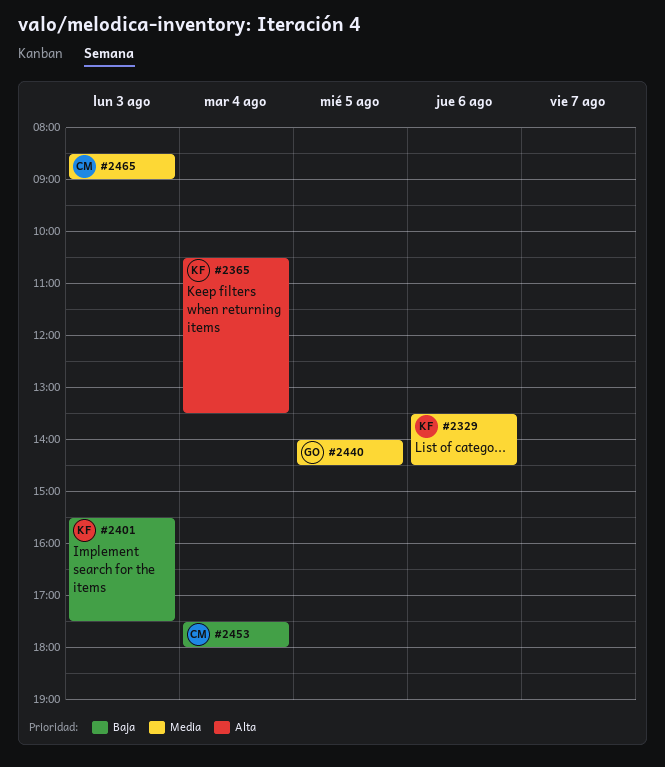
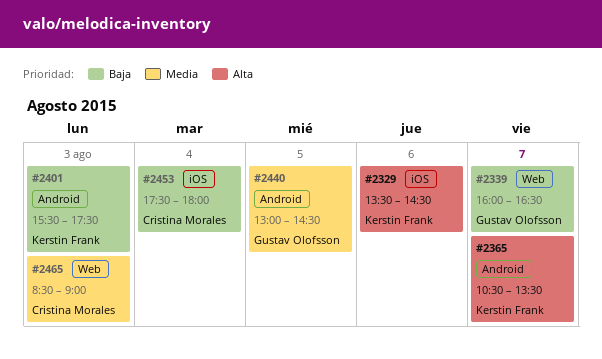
#2329, priority: Media -> Alta
#2339: none -> present
#2365, day: Aug 4 -> Aug 7
#2440, begins: 14:00 -> 13:00

